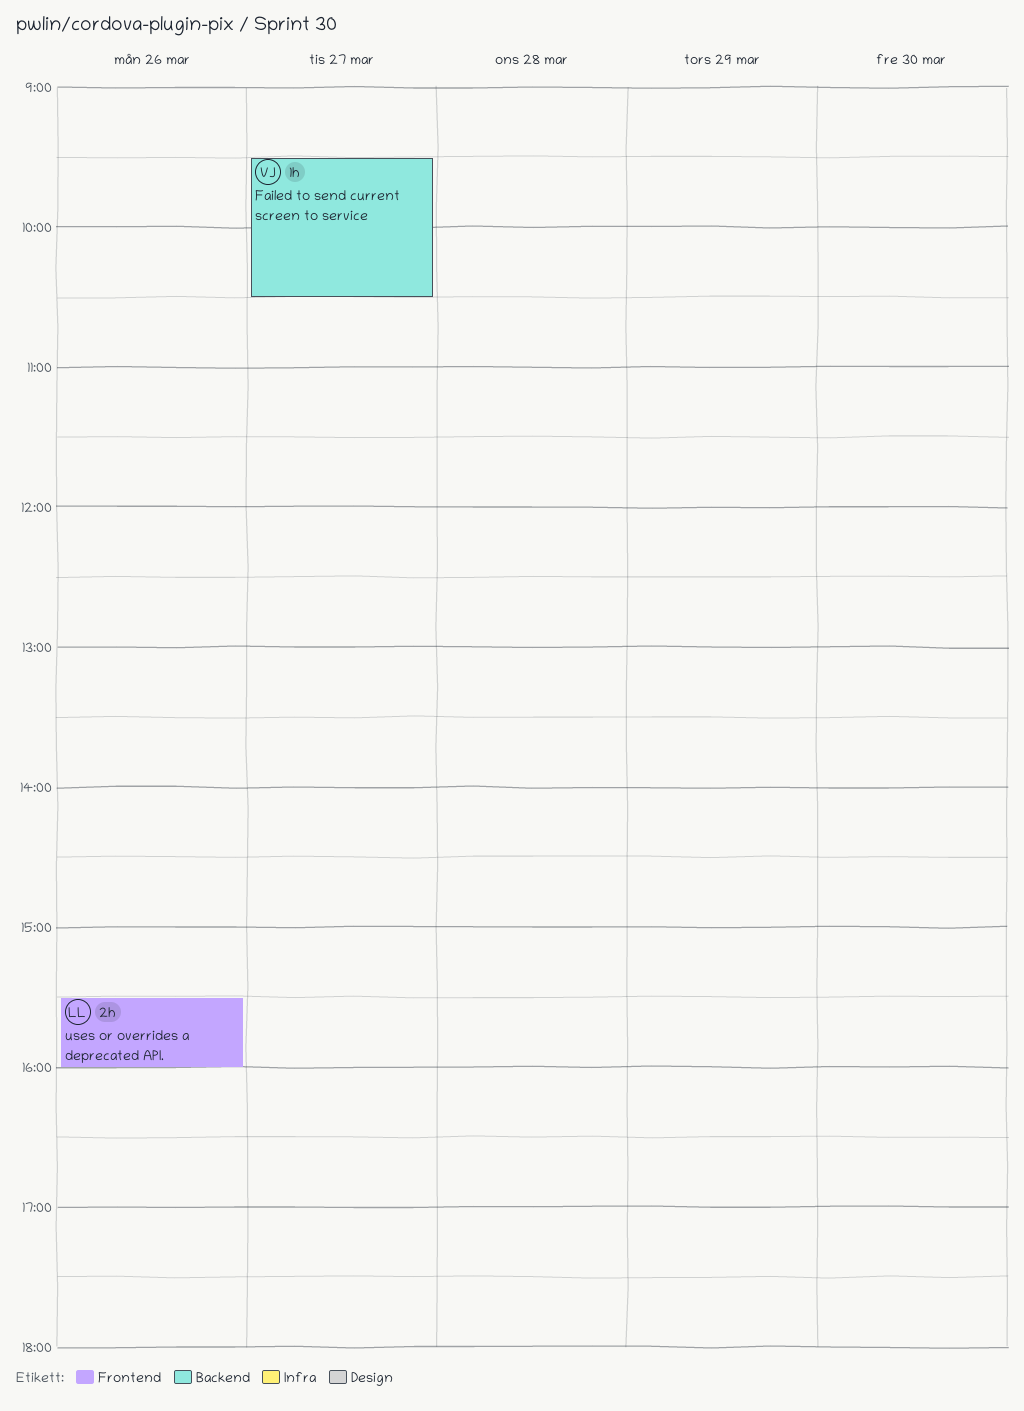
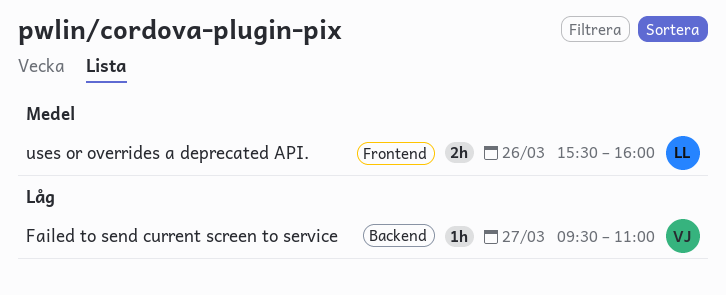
Failed to send current screen to service, ends: 10:30 -> 11:00

